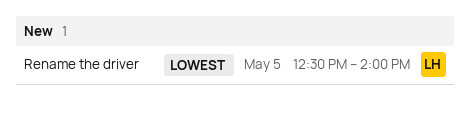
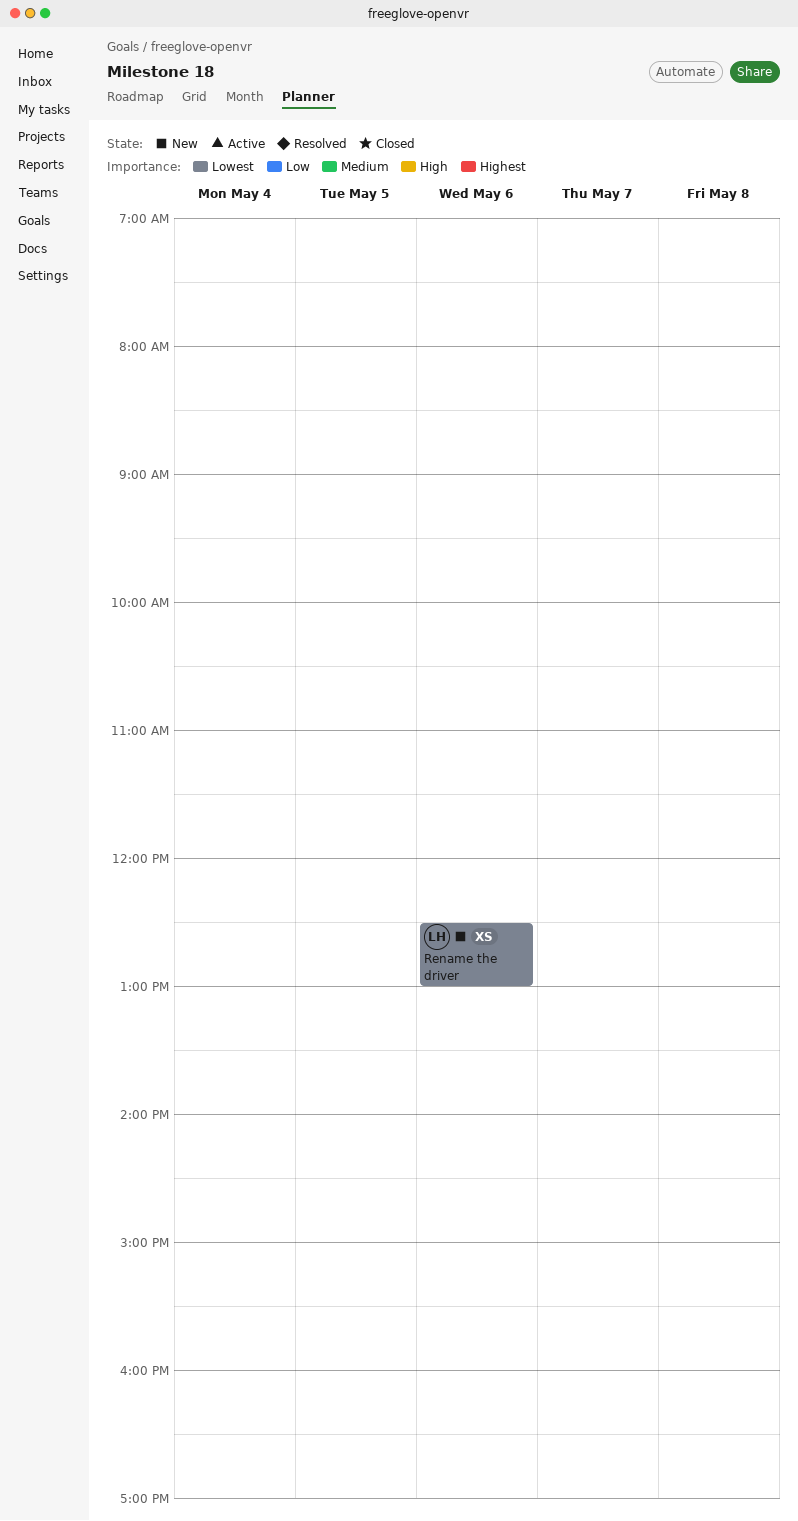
Rename the driver, day: May 5 -> May 6
Rename the driver, ends: 14:00 -> 13:00

